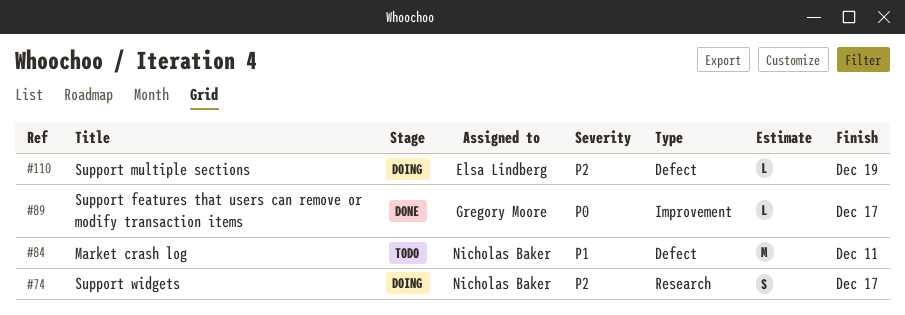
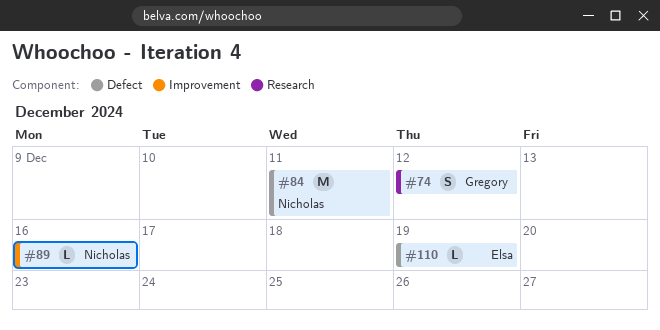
#74, owner: Nicholas Baker -> Gregory Moore
#74, due: Dec 17 -> Dec 12
#89, owner: Gregory Moore -> Nicholas Baker
#89, due: Dec 17 -> Dec 16

